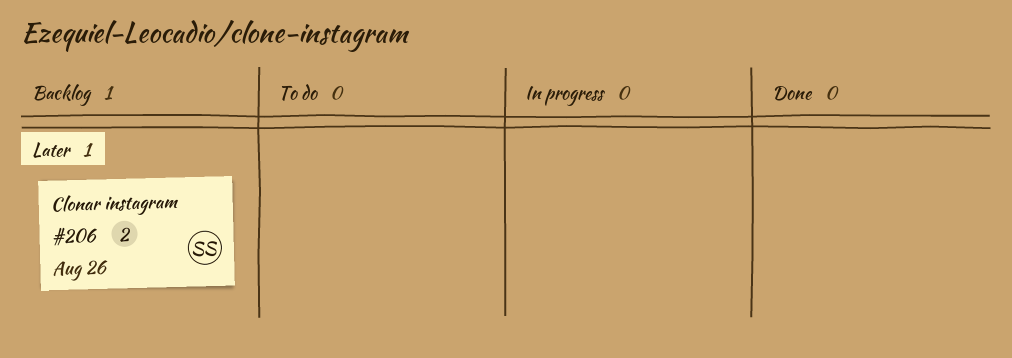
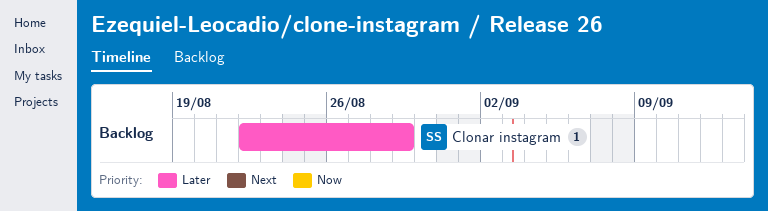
Clonar instagram, estimate: 2 -> 1
Clonar instagram, due: Aug 26 -> Aug 29

